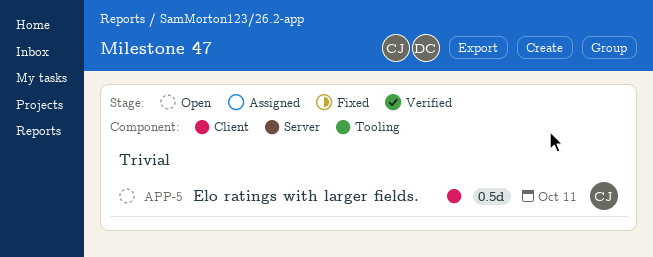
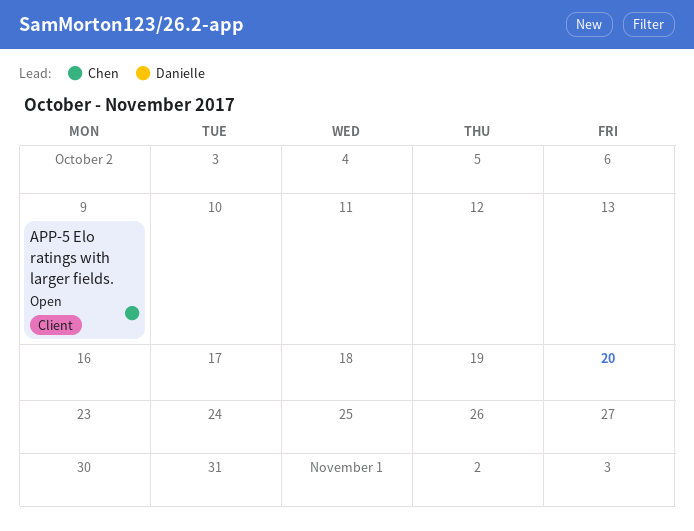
APP-5, due: Oct 11 -> Oct 9

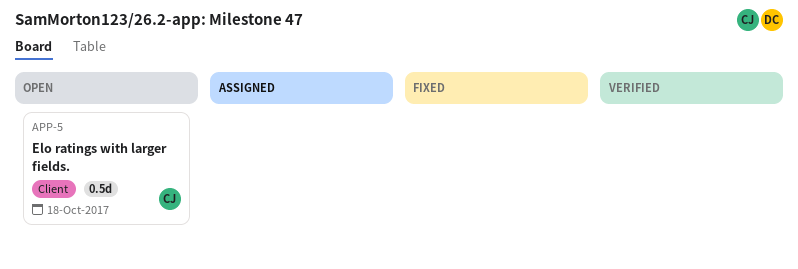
APP-5, due: Oct 9 -> Oct 18

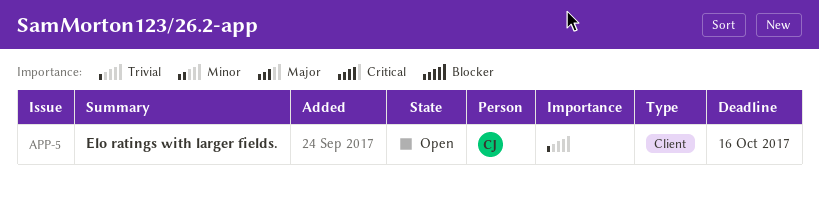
APP-5, due: Oct 18 -> Oct 16

